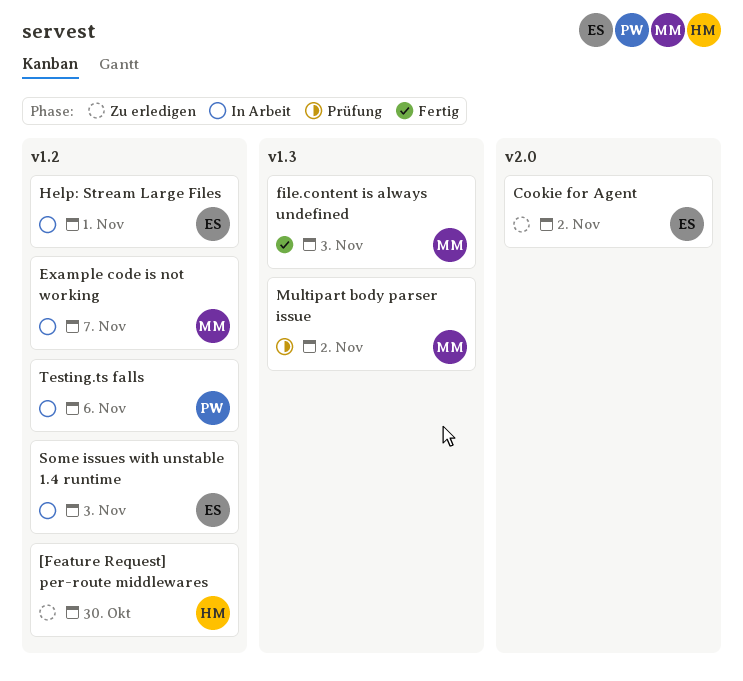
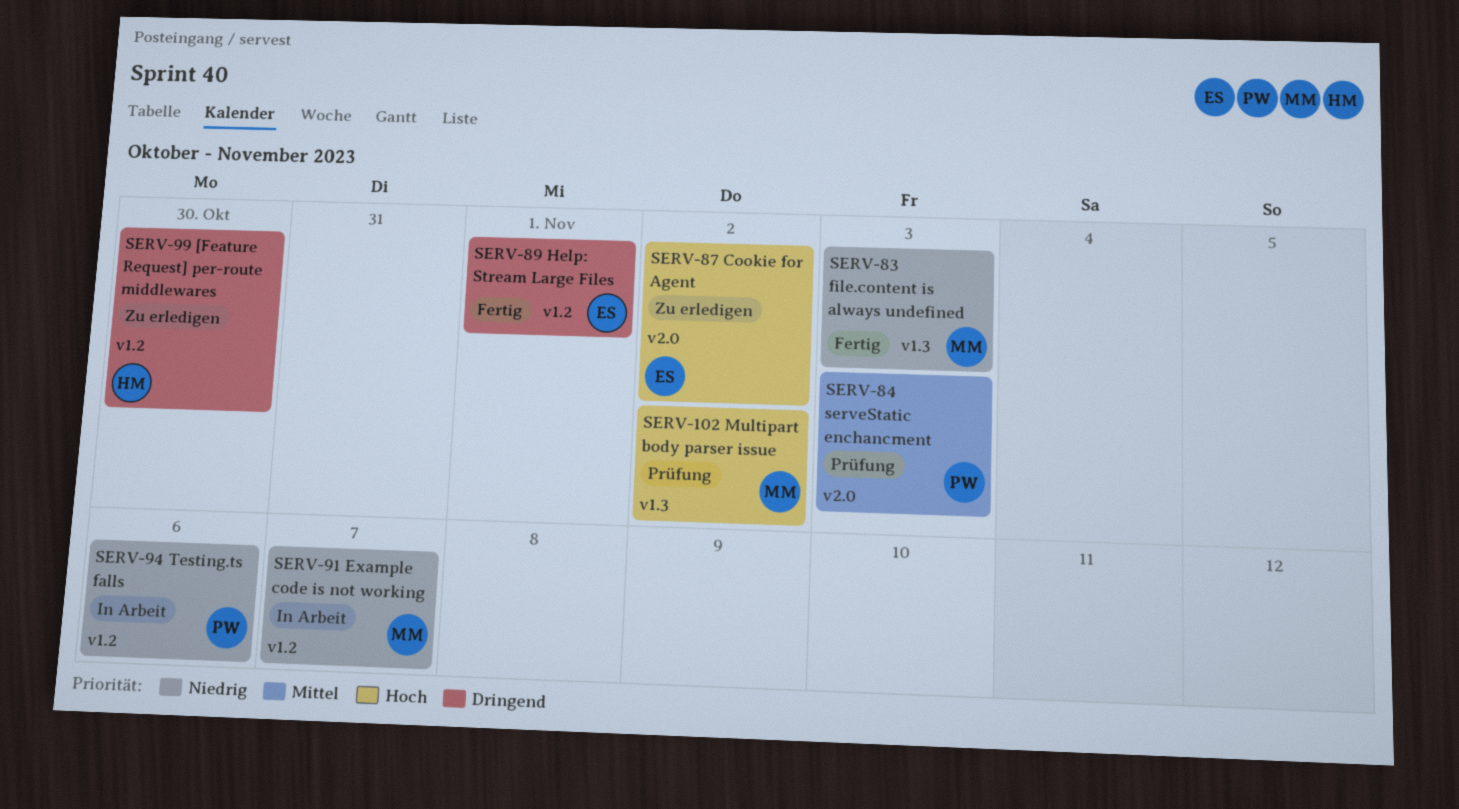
Help: Stream Large Files, status: In Arbeit -> Fertig
serveStatic enchancment: none -> present
Some issues with unstable 1.4 runtime: present -> none

